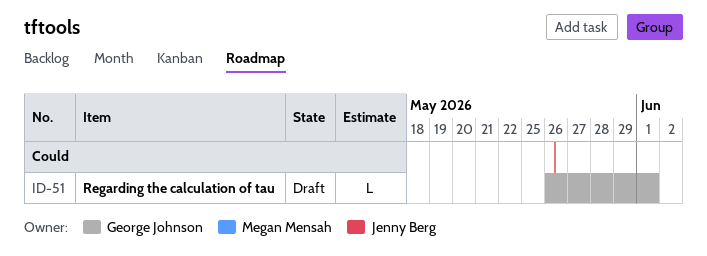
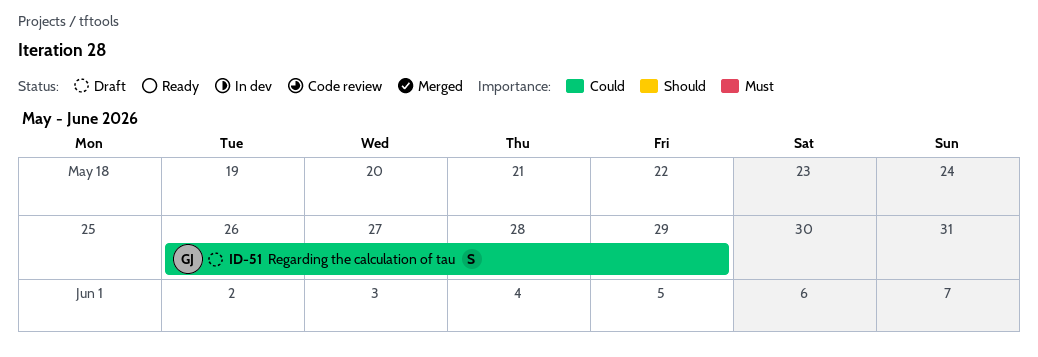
ID-51, estimate: L -> S
ID-51, due: Jun 1 -> May 29

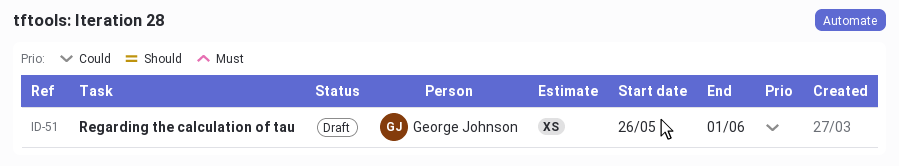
ID-51, estimate: S -> XS
ID-51, due: May 29 -> Jun 1

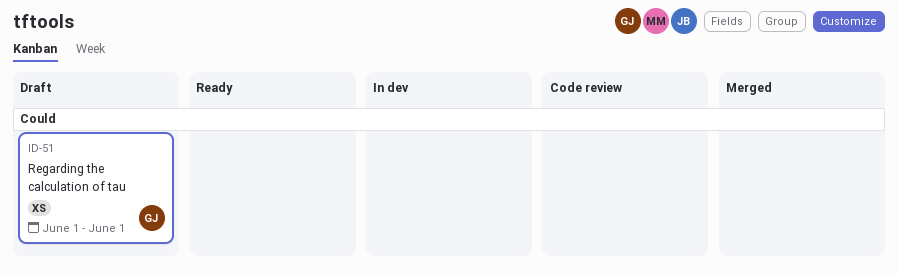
ID-51, start: May 26 -> Jun 1

